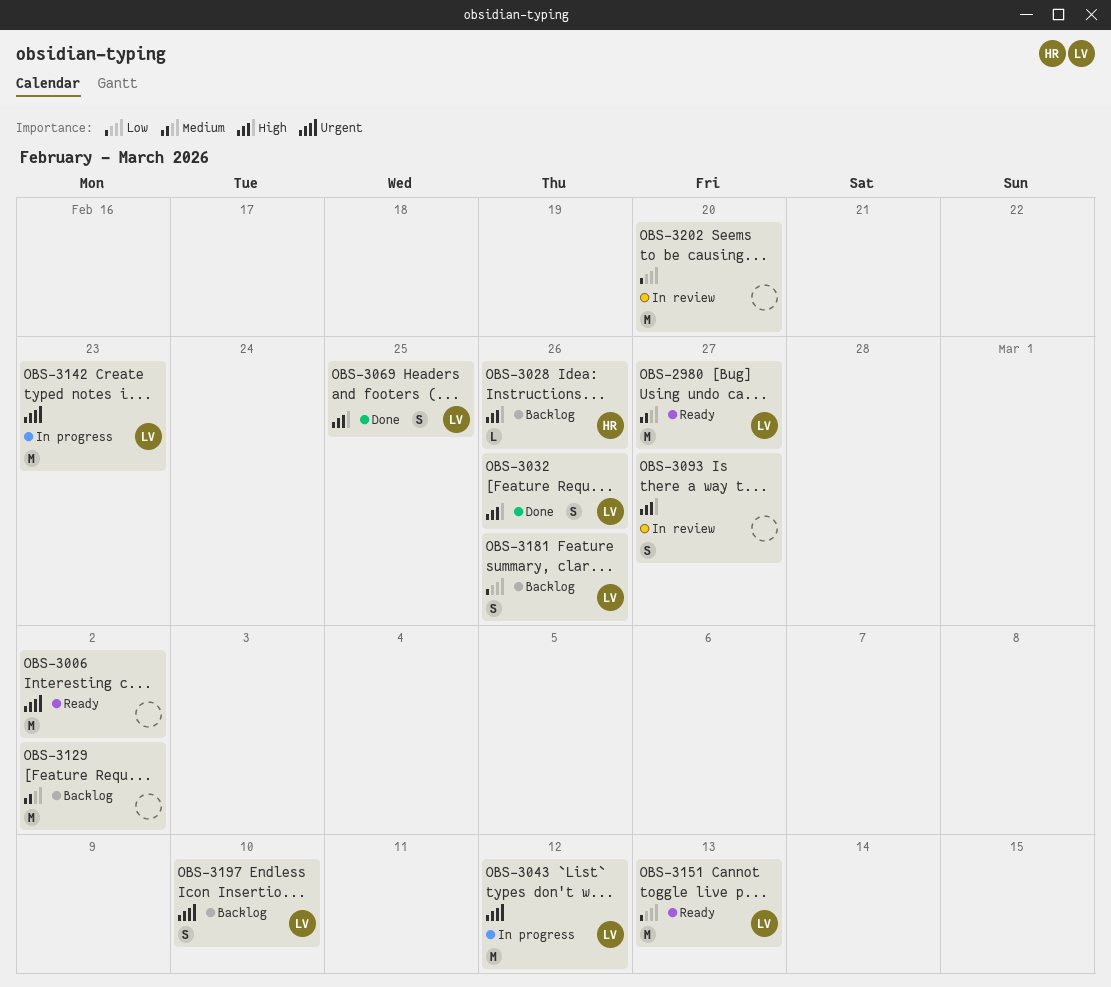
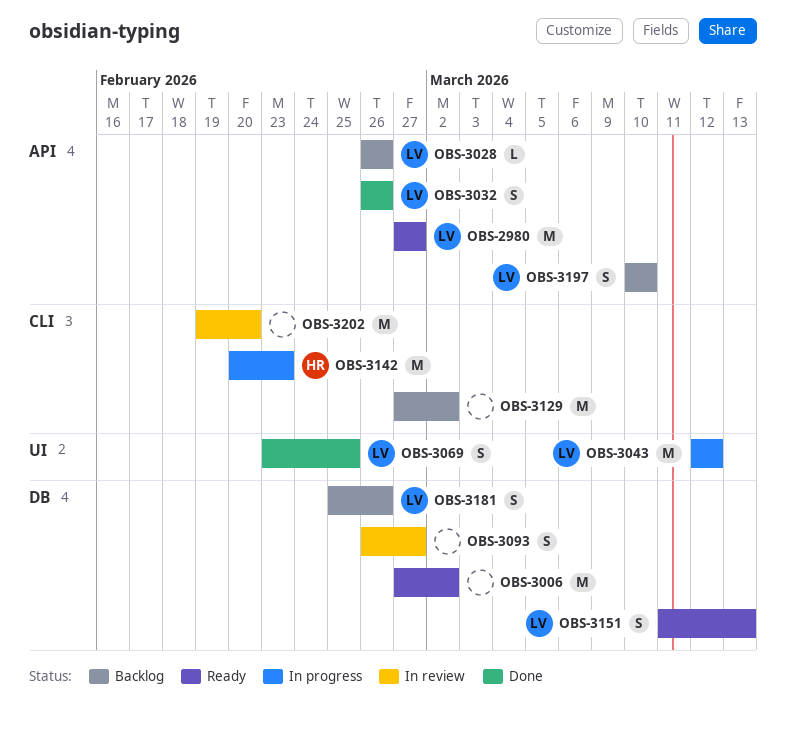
OBS-3028, owner: HR -> LV
OBS-3142, owner: LV -> HR
OBS-3151, estimate: M -> S

